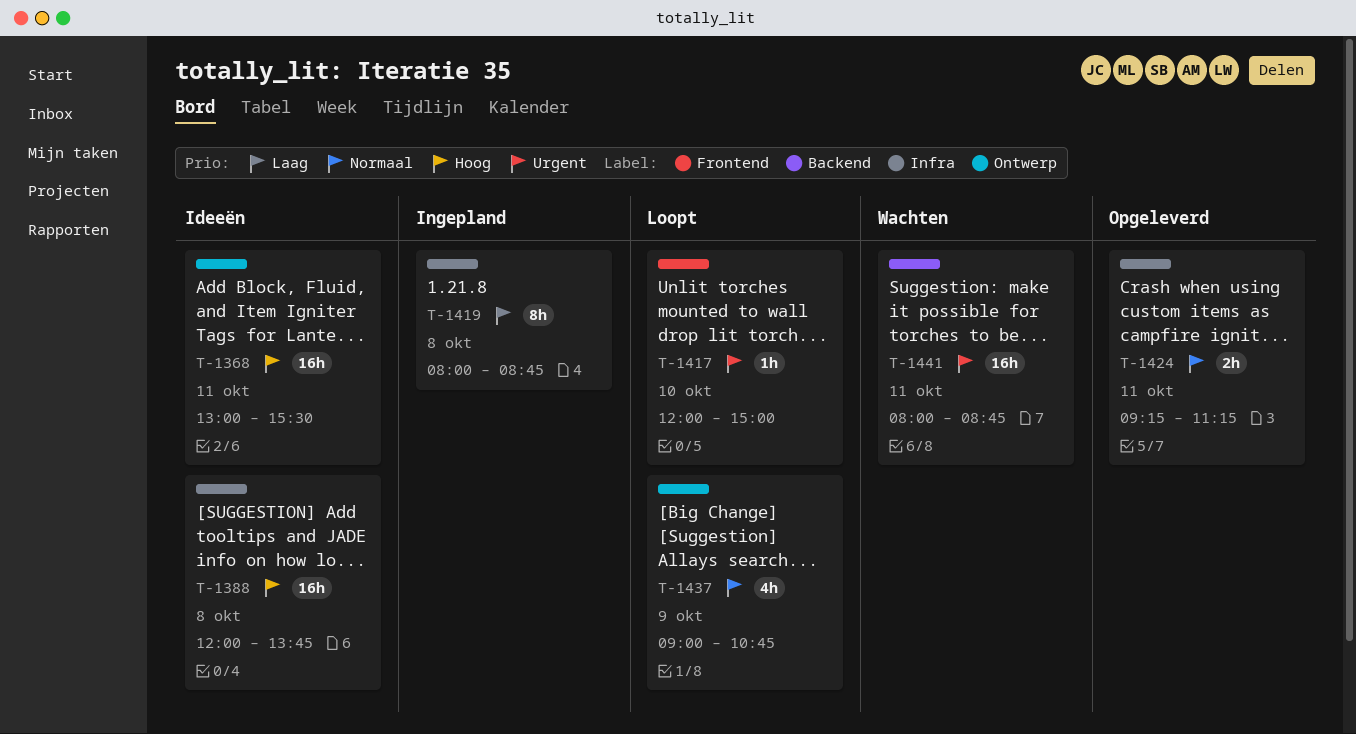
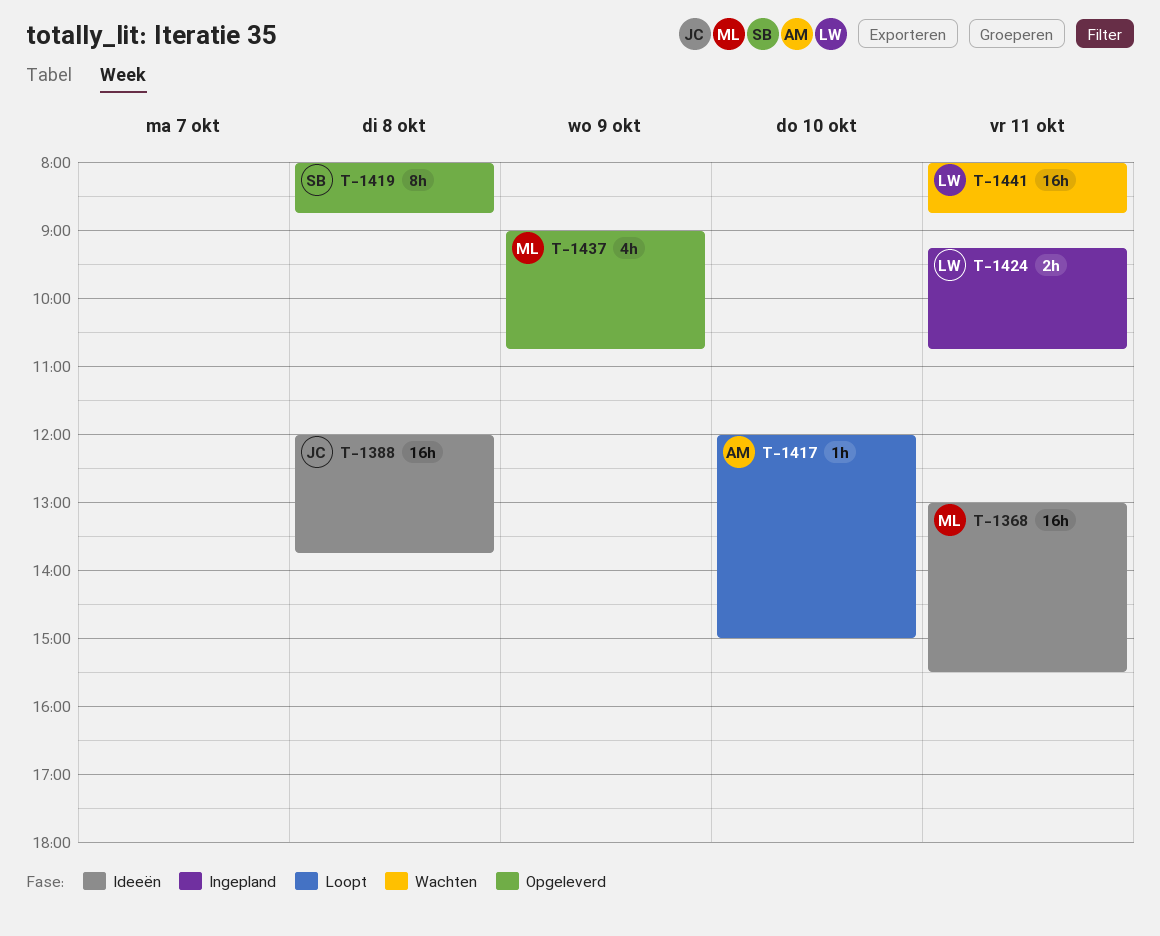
T-1419, status: Ingepland -> Opgeleverd
T-1424, status: Opgeleverd -> Ingepland
T-1424, ends: 11:15 -> 10:45
T-1437, status: Loopt -> Opgeleverd

